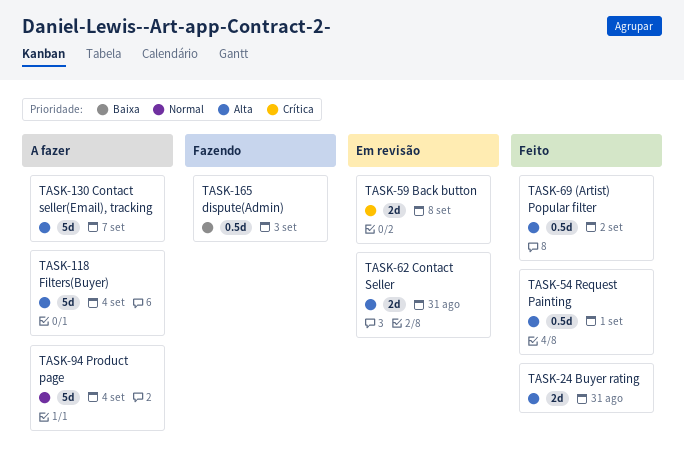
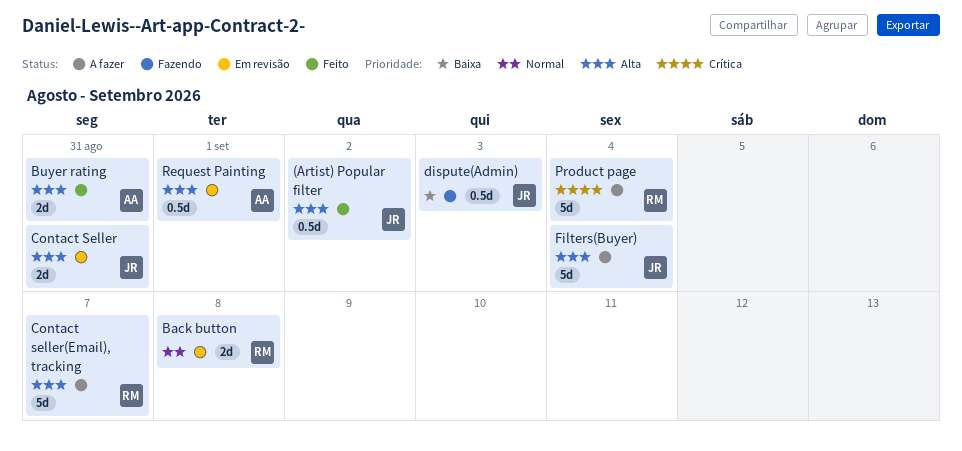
Back button, priority: Crítica -> Normal
Product page, priority: Normal -> Crítica
Request Painting, status: Feito -> Em revisão

